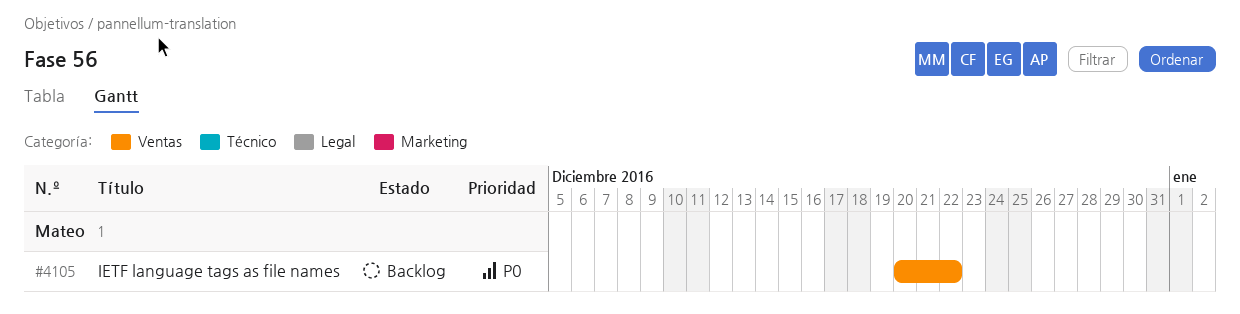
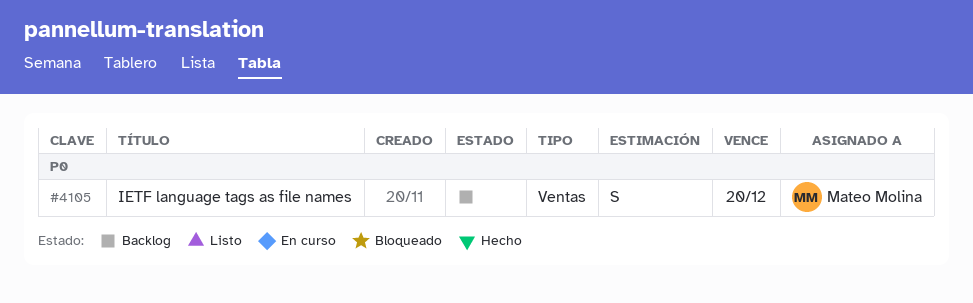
#4105, due: Dec 22 -> Dec 20

